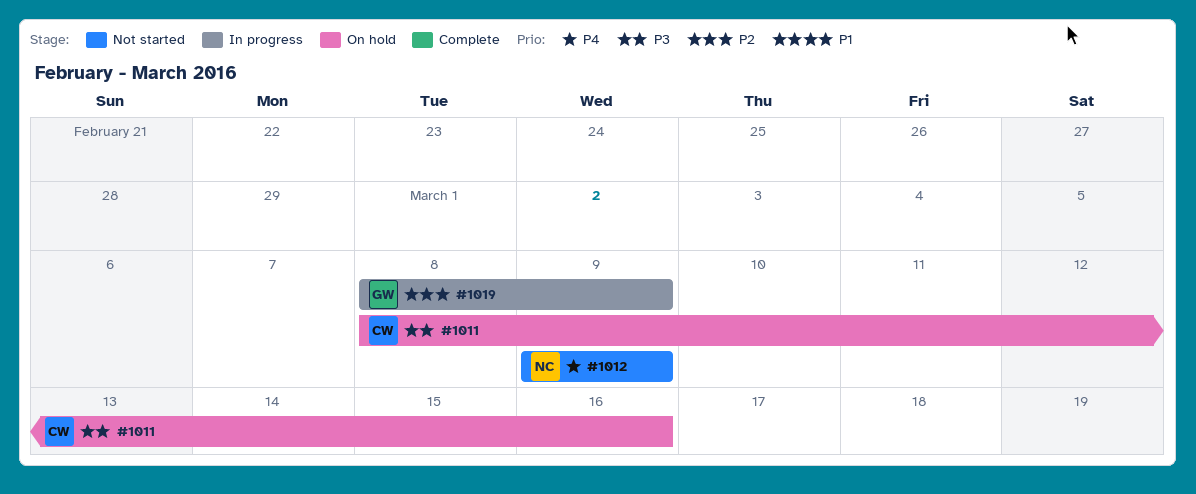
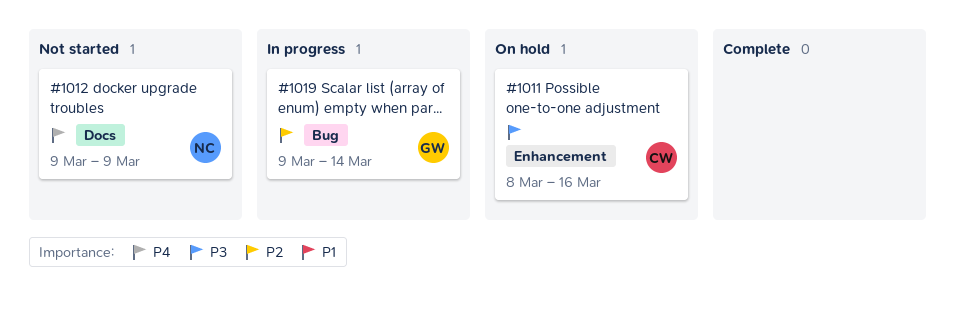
#1019, start: Mar 8 -> Mar 9
#1019, due: Mar 9 -> Mar 14

